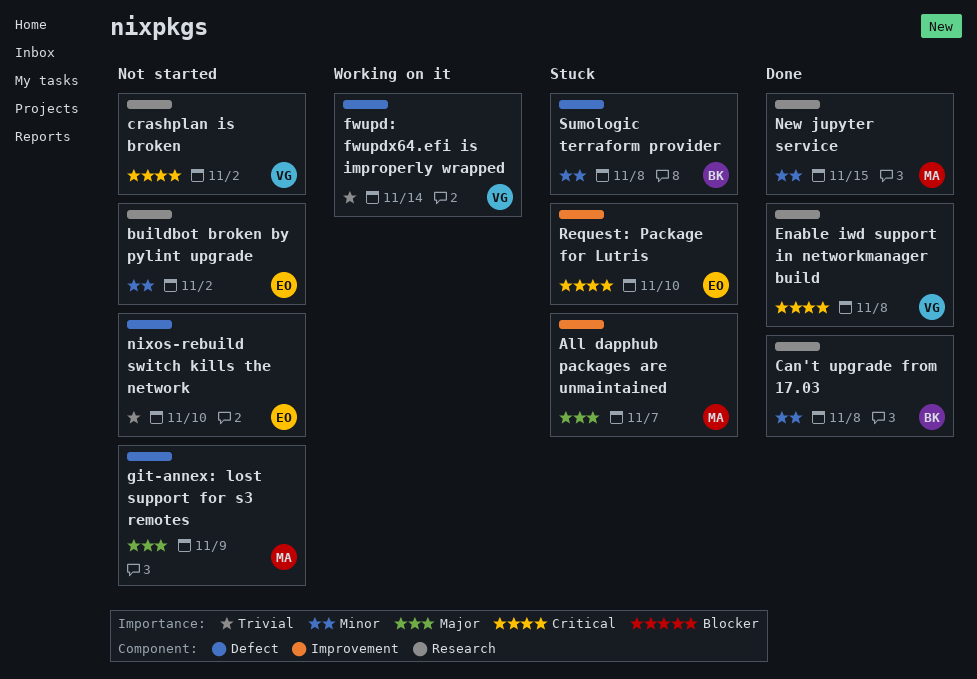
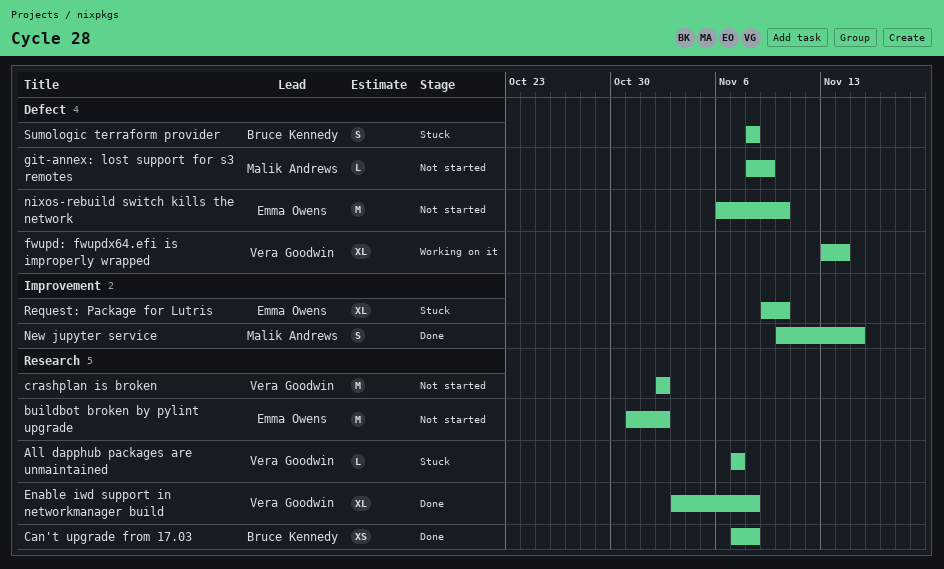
All dapphub packages are unmaintained, owner: Malik Andrews -> Vera Goodwin
All dapphub packages are unmaintained, label: Improvement -> Research
New jupyter service, label: Research -> Improvement

